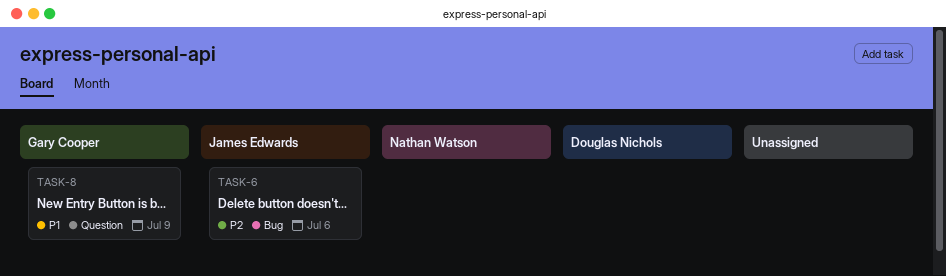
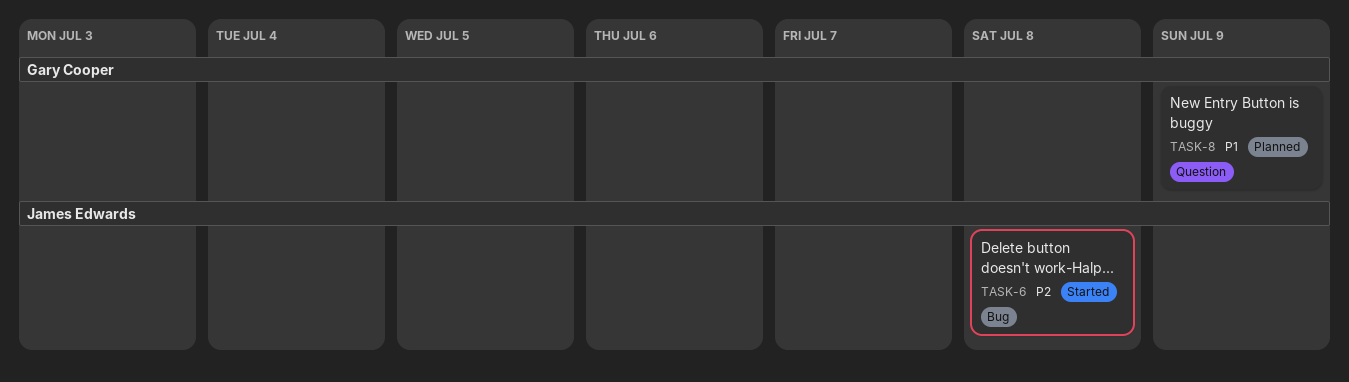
TASK-6, due: Jul 6 -> Jul 8

